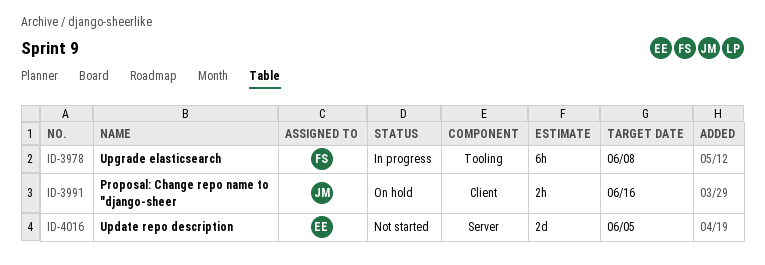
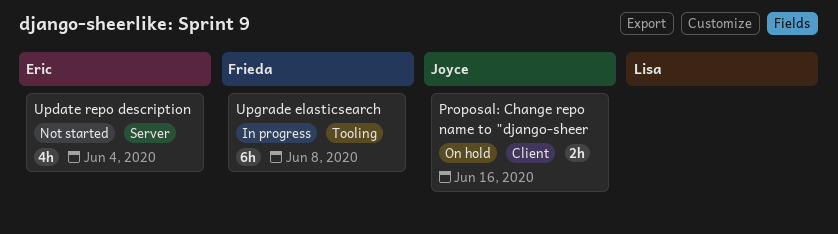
Update repo description, estimate: 2d -> 4h
Update repo description, due: Jun 5 -> Jun 4

